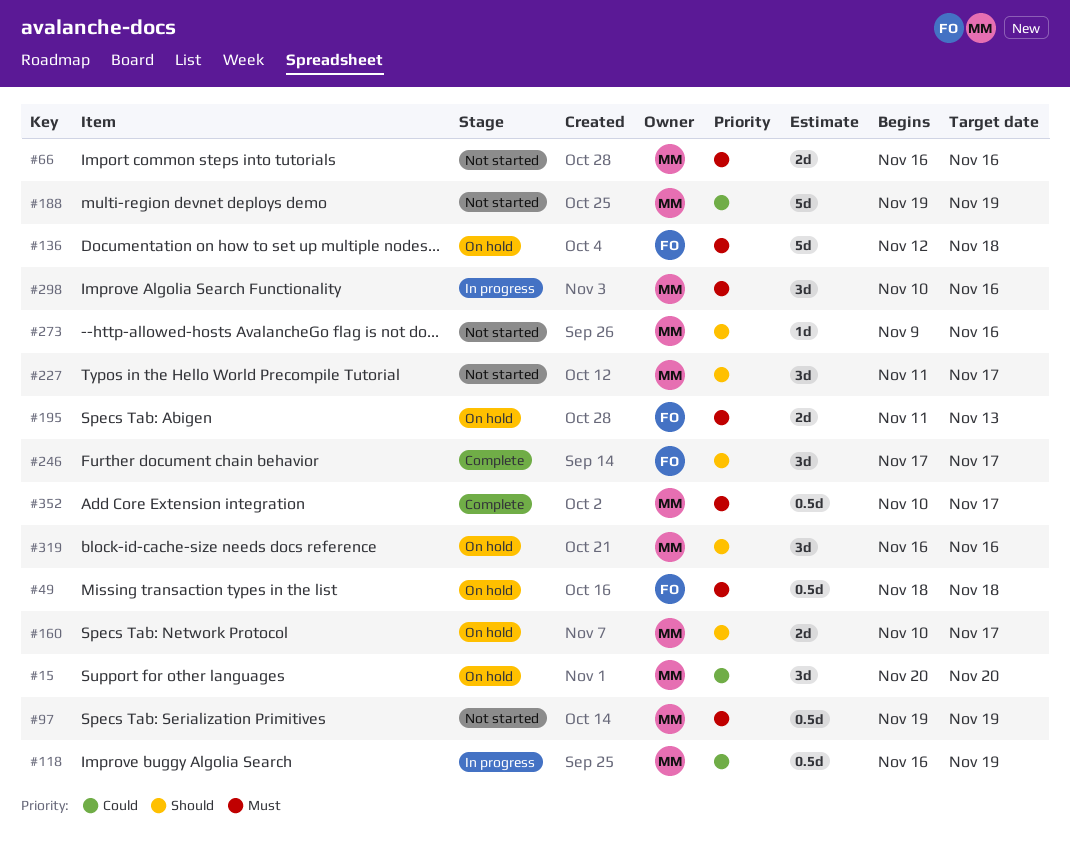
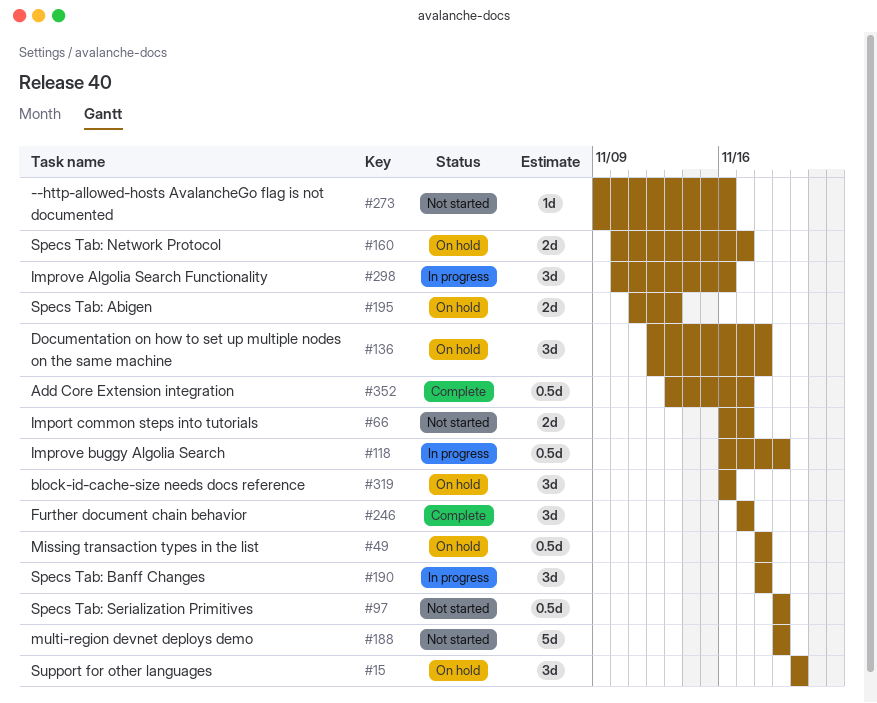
#66, due: Nov 16 -> Nov 17
#136, estimate: 5d -> 3d
#190: none -> present
#227: present -> none
#352, start: Nov 10 -> Nov 13

